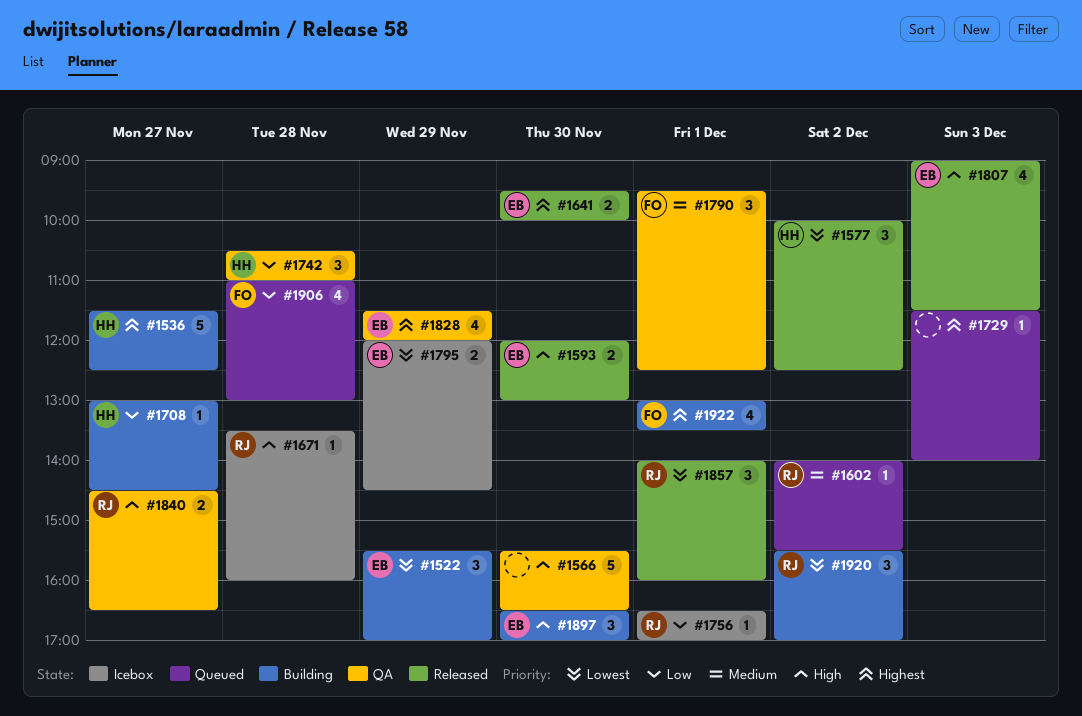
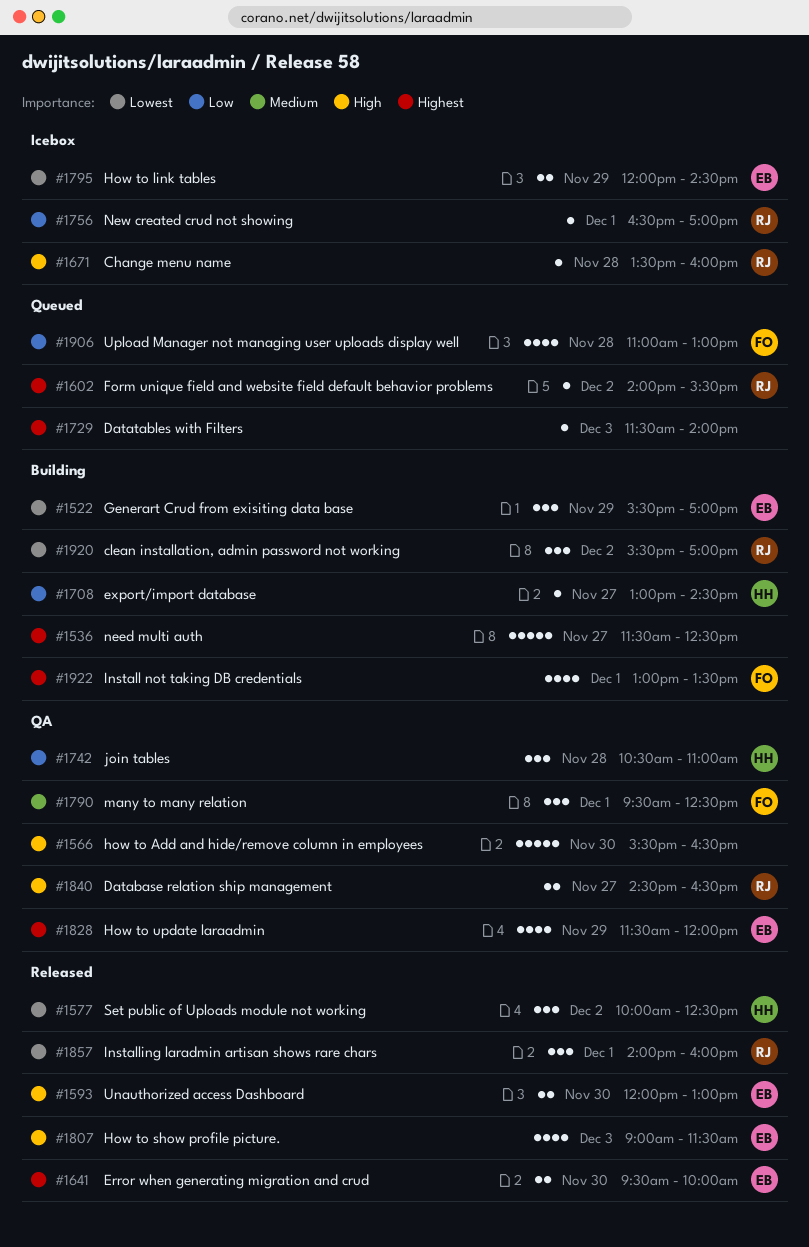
#1536, owner: HH -> none
#1602, priority: Medium -> Highest
#1897: present -> none

